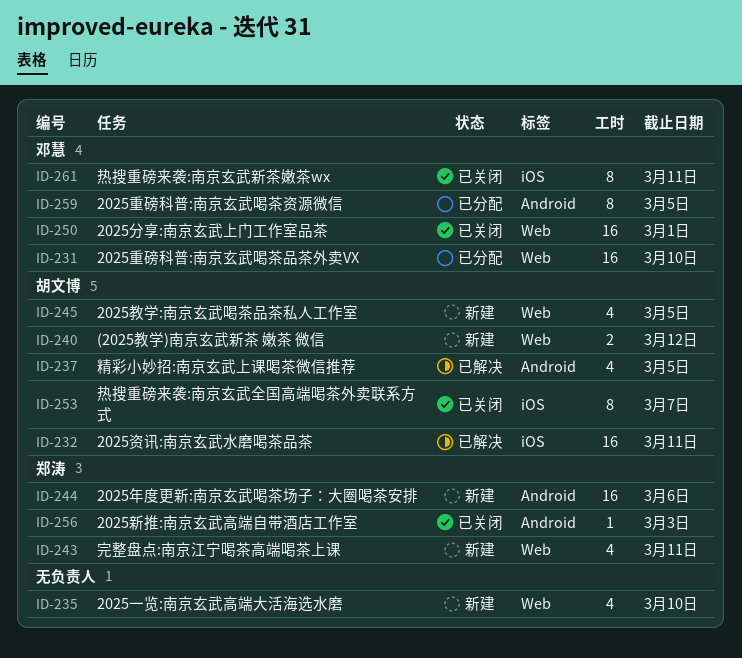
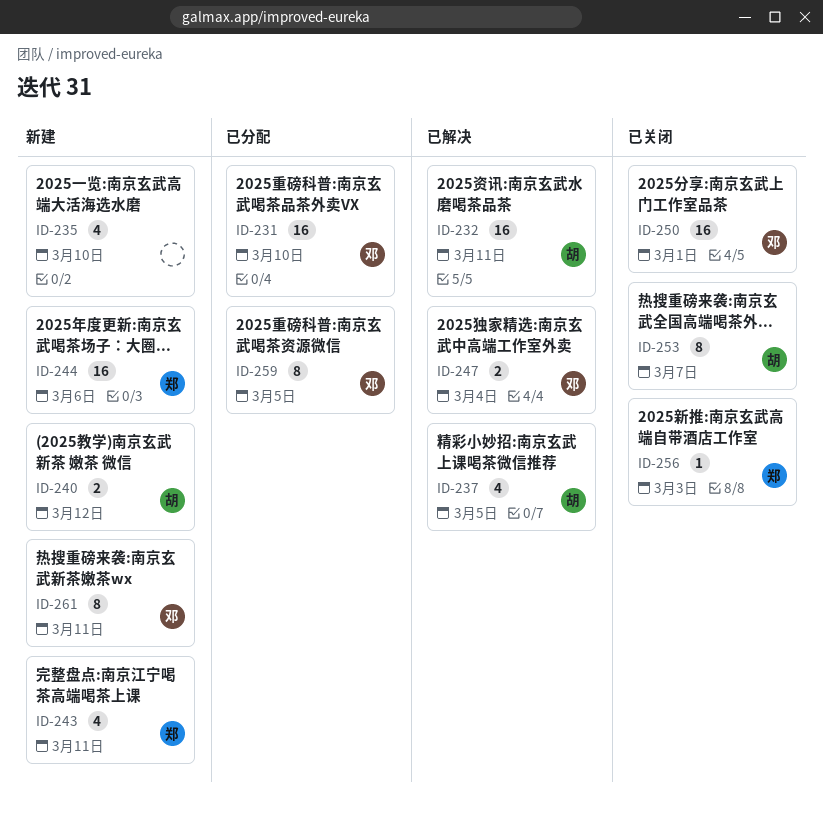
ID-245: present -> none
ID-247: none -> present
ID-261, status: 已关闭 -> 新建

